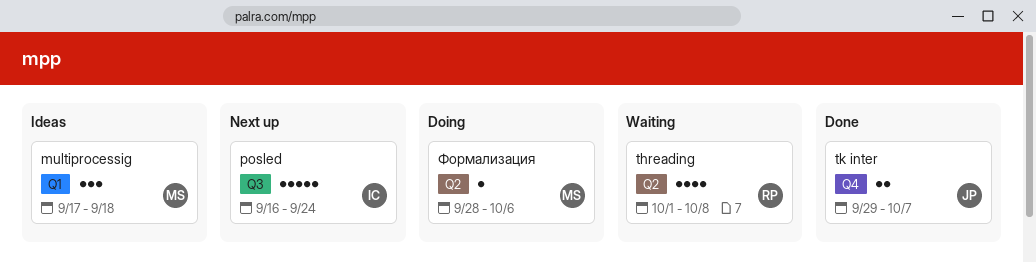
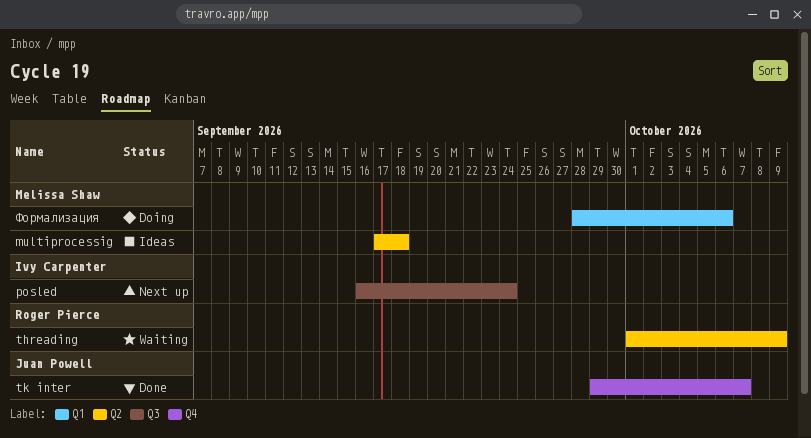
multiprocessig, label: Q1 -> Q2
threading, due: Oct 8 -> Oct 9
Формализация, label: Q2 -> Q1

